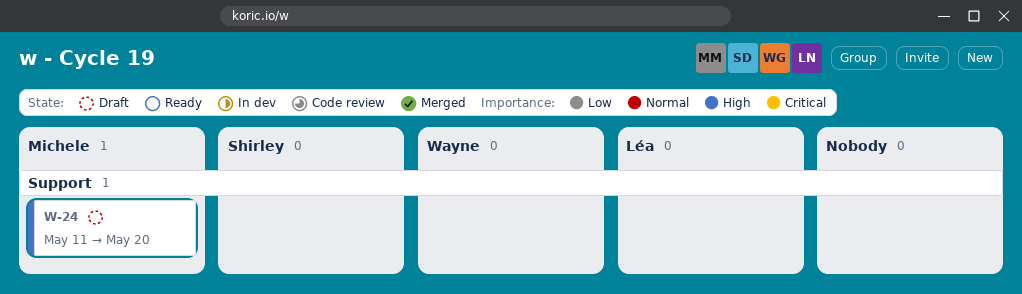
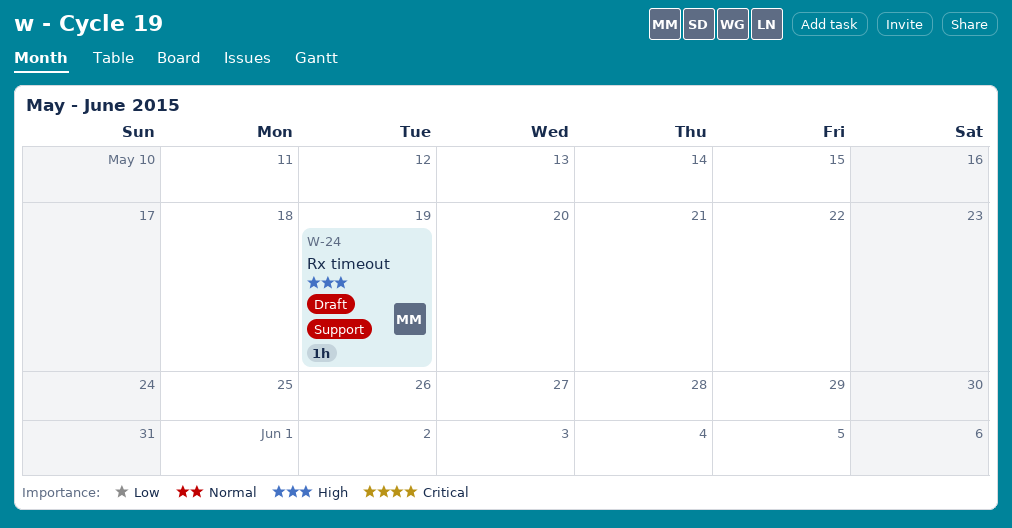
W-24, due: May 20 -> May 19

